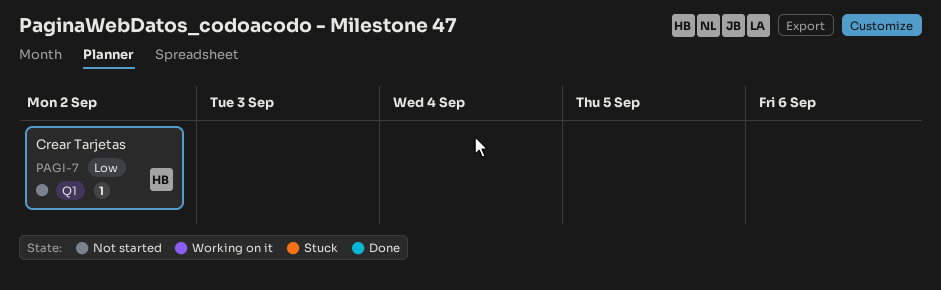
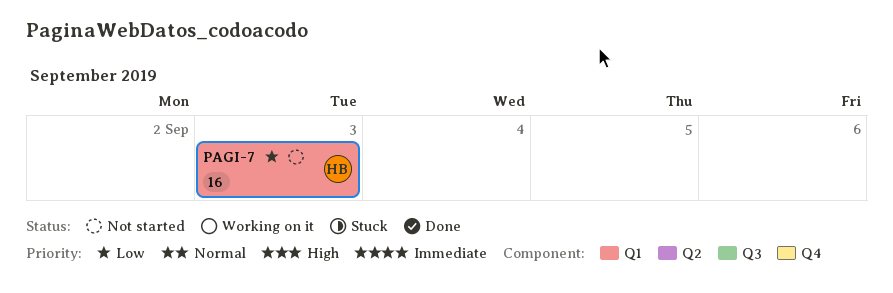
PAGI-7, estimate: 1 -> 16
PAGI-7, due: Sep 2 -> Sep 3

